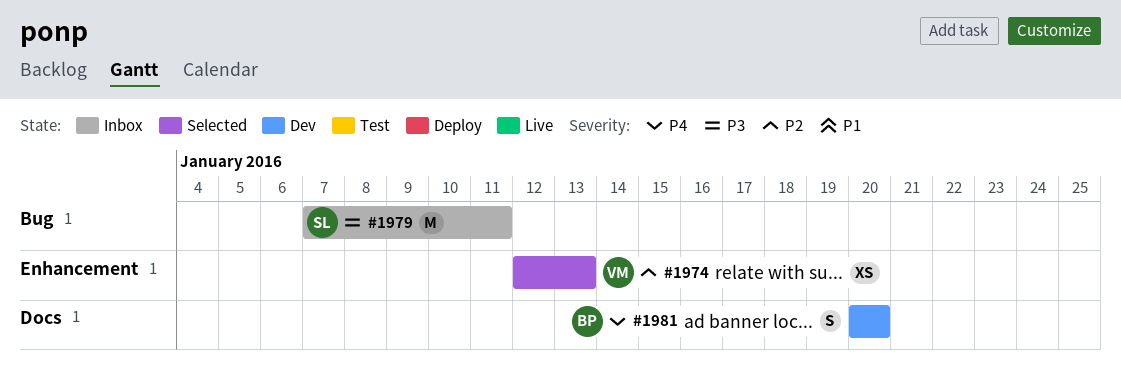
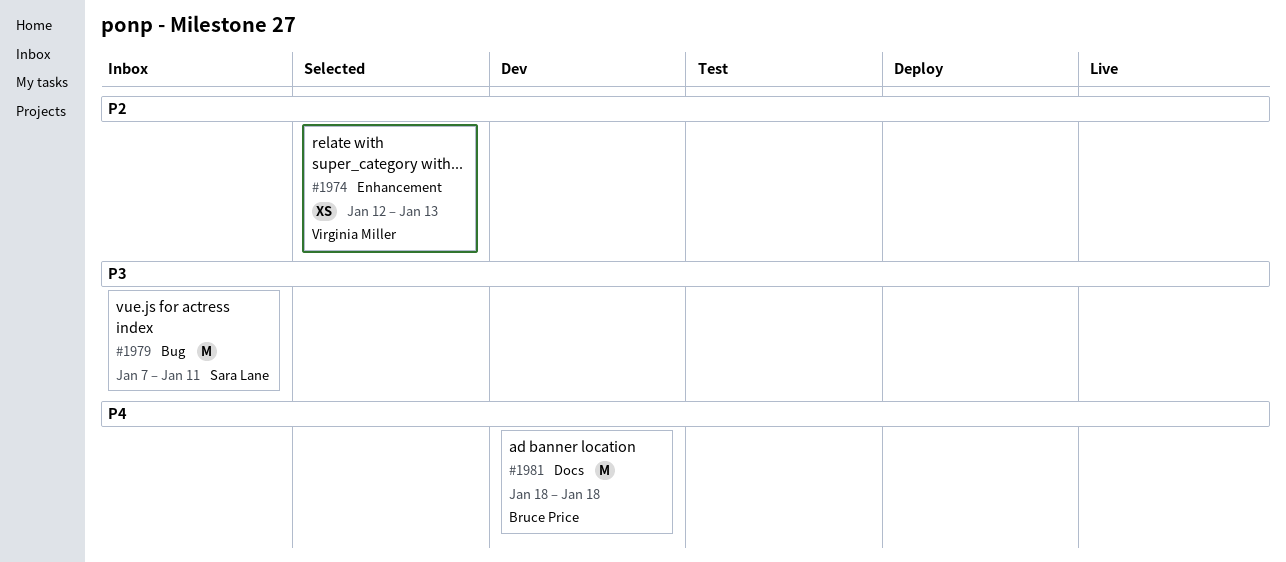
#1981, estimate: S -> M
#1981, start: Jan 20 -> Jan 18
#1981, due: Jan 20 -> Jan 18

